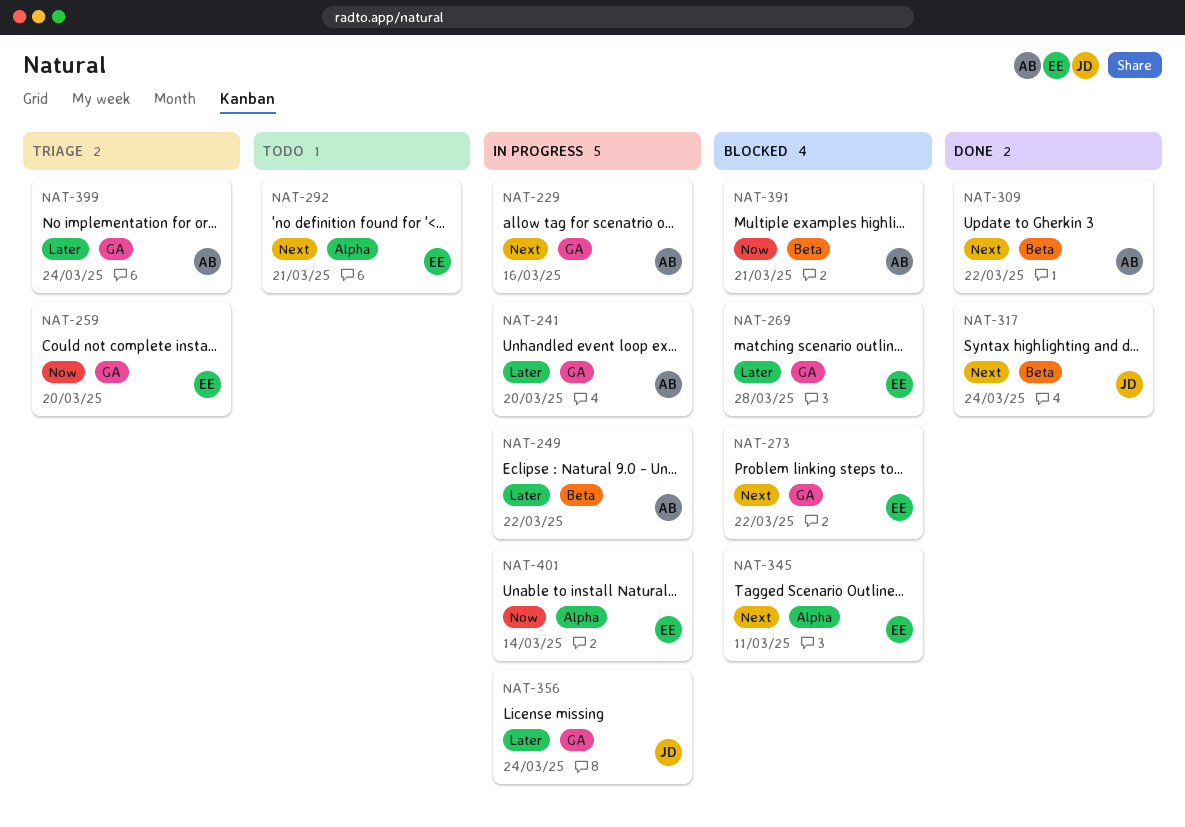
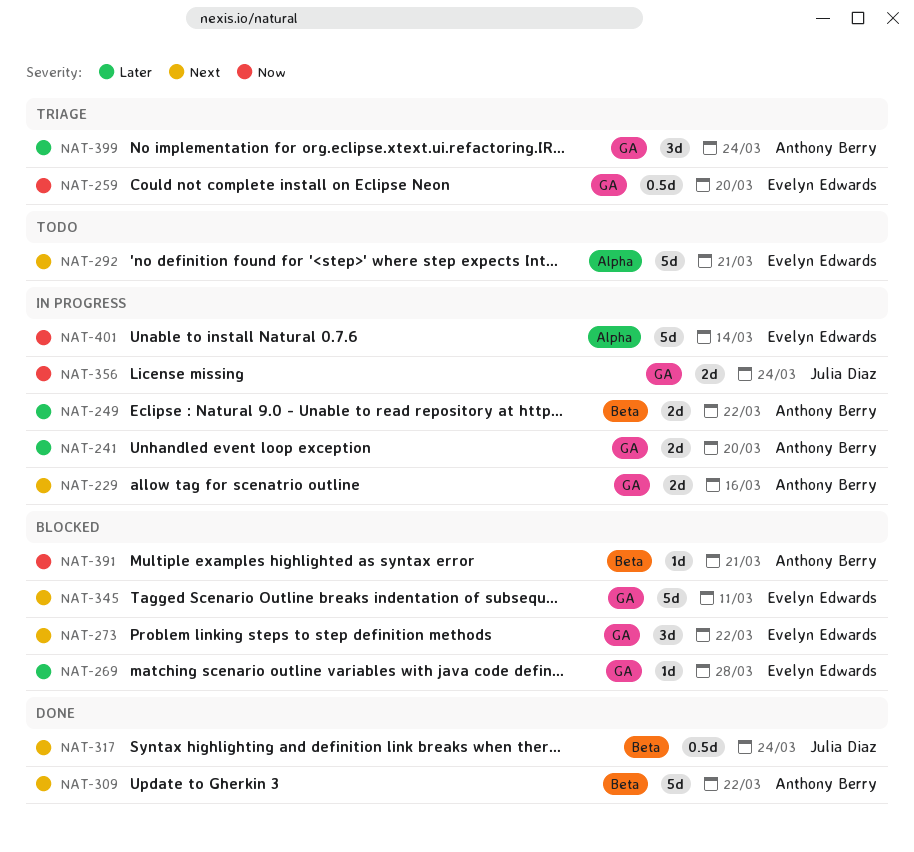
NAT-345, label: Alpha -> GA
NAT-356, priority: Later -> Now

